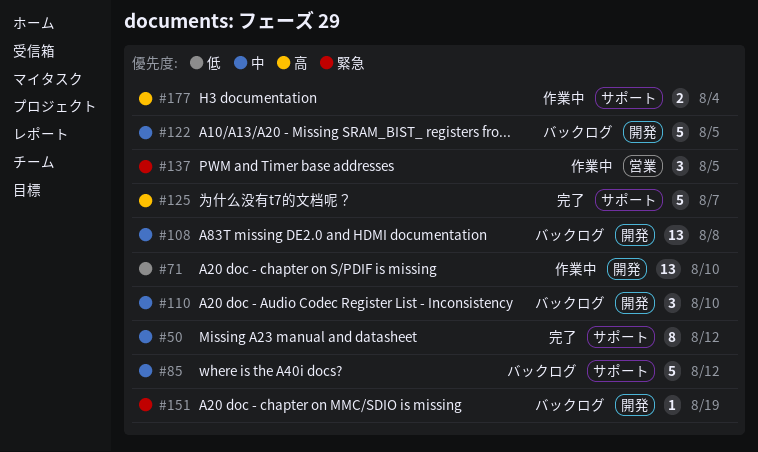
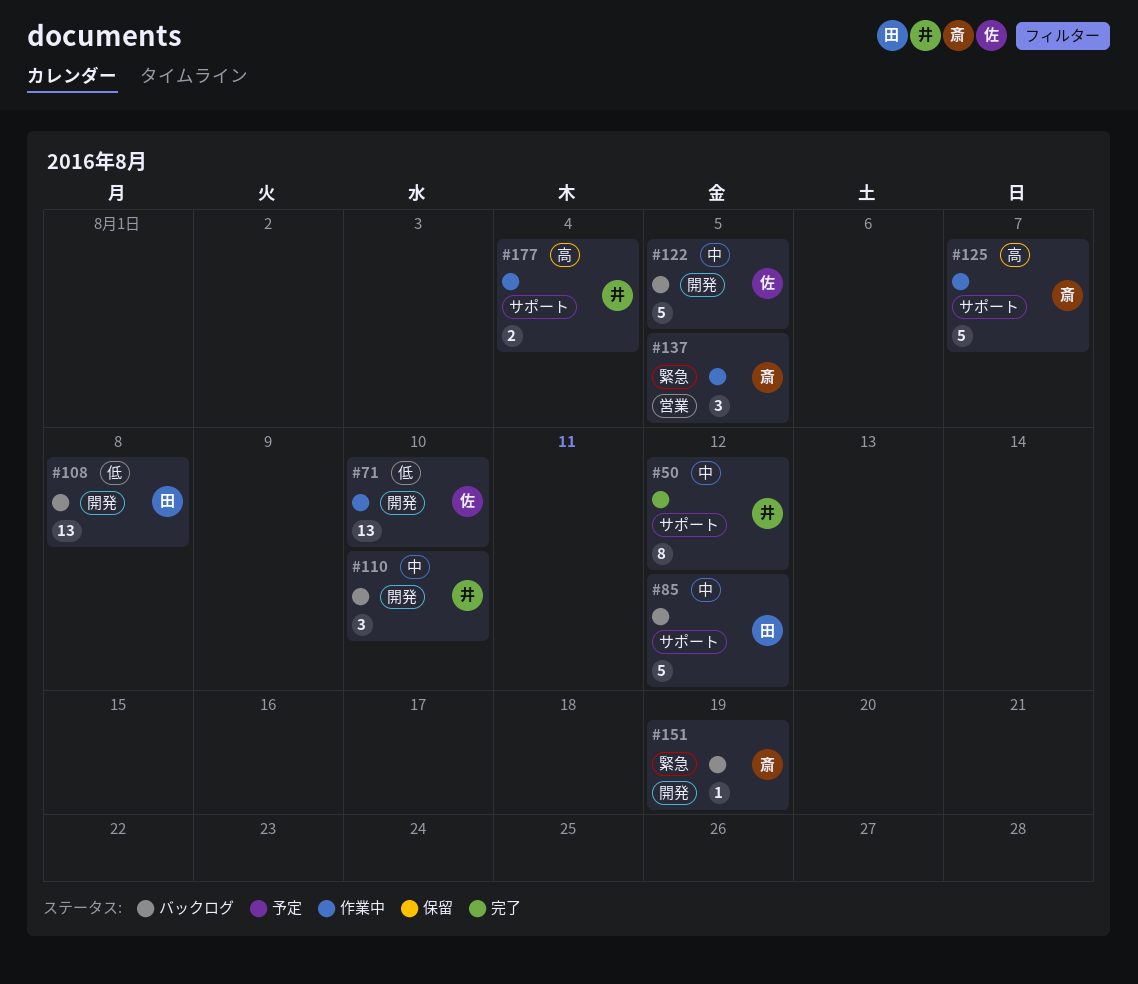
#108, priority: 中 -> 低
#125, status: 完了 -> 作業中

